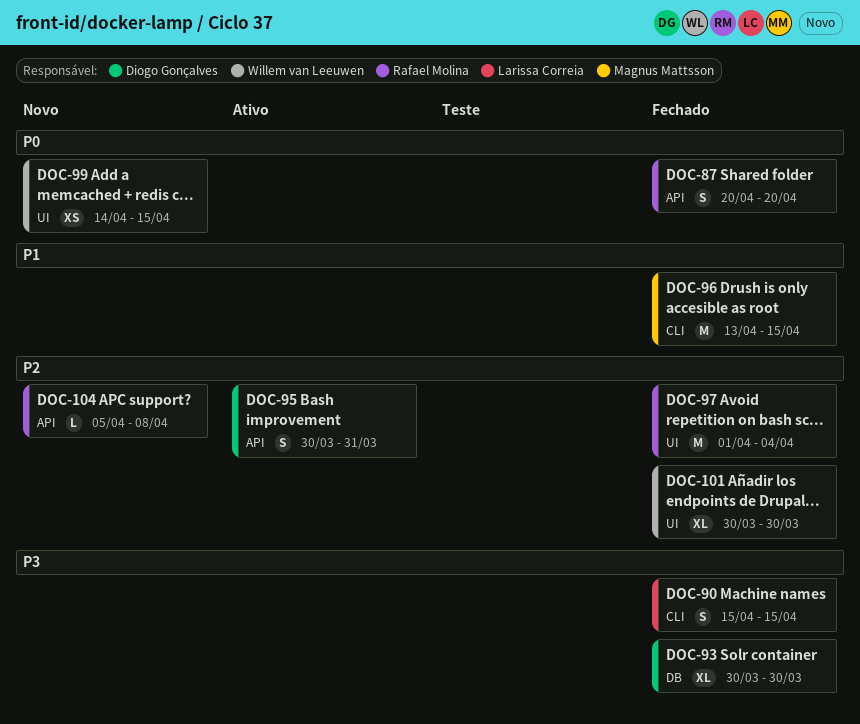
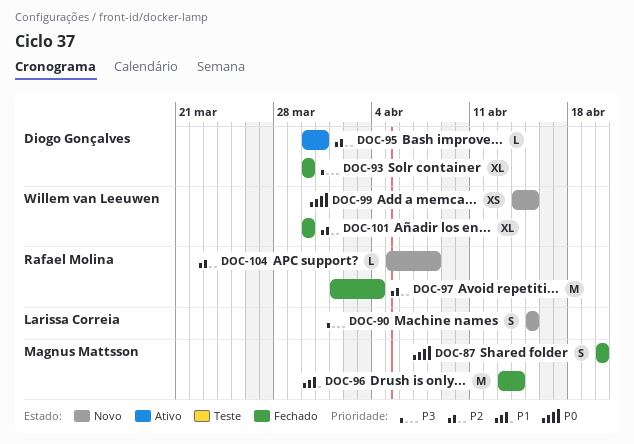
DOC-87, owner: Rafael Molina -> Magnus Mattsson
DOC-90, status: Fechado -> Novo
DOC-95, estimate: S -> L
DOC-96, due: Apr 15 -> Apr 14

